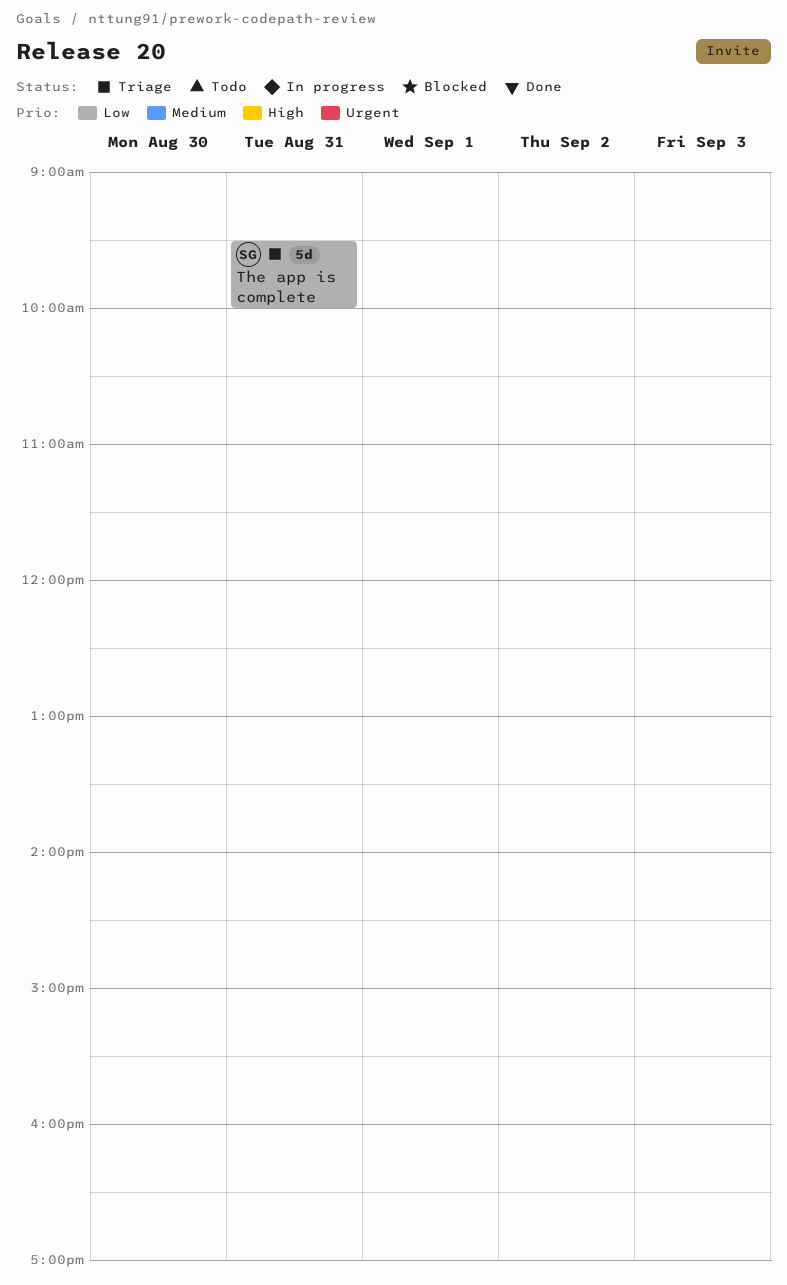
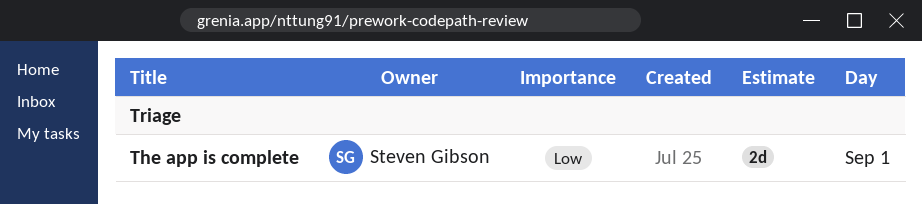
The app is complete, estimate: 5d -> 2d
The app is complete, day: Aug 31 -> Sep 1

